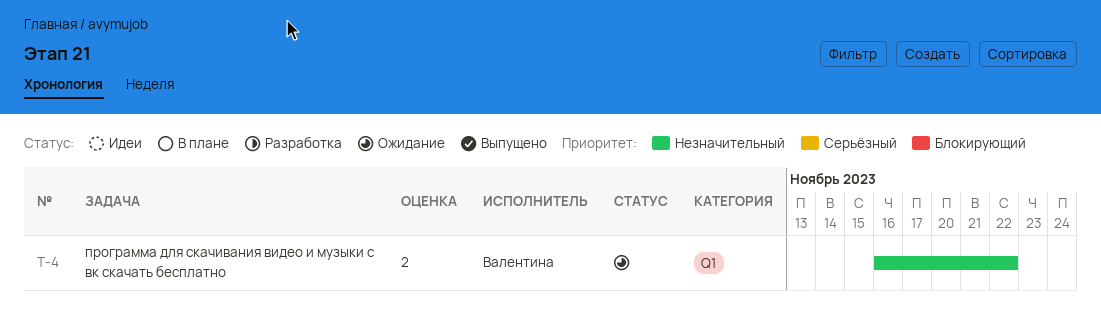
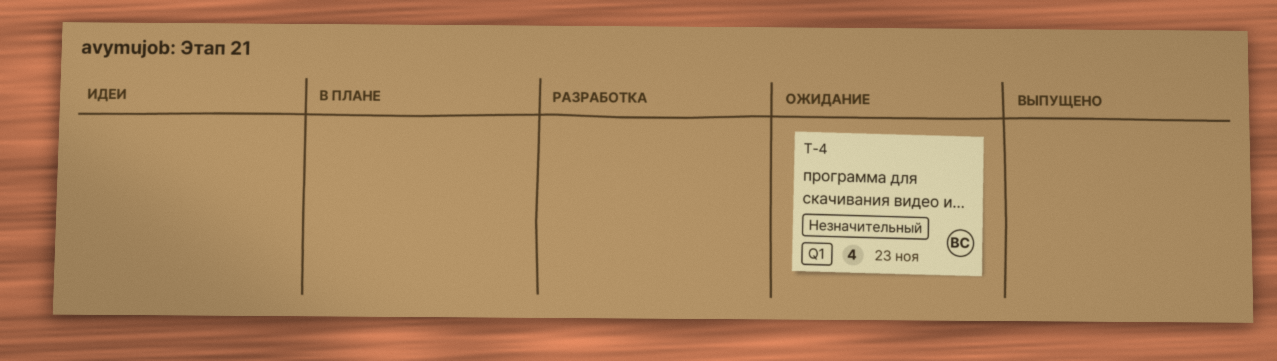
T-4, estimate: 2 -> 4
T-4, due: Nov 22 -> Nov 23

